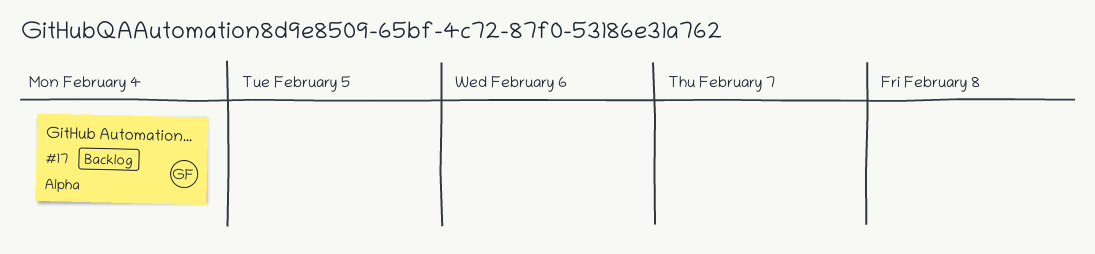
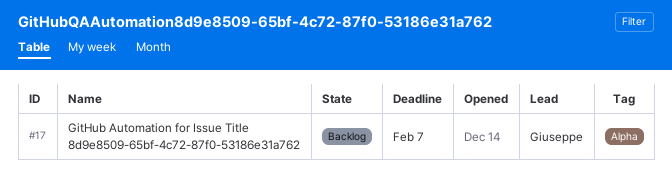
#17, due: Feb 4 -> Feb 7

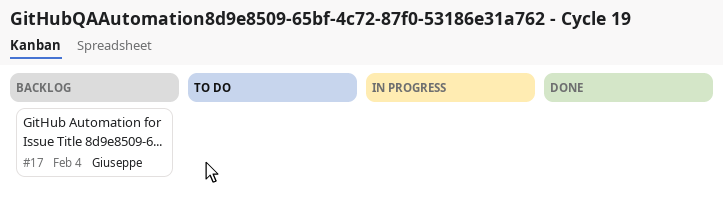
#17, due: Feb 7 -> Feb 4

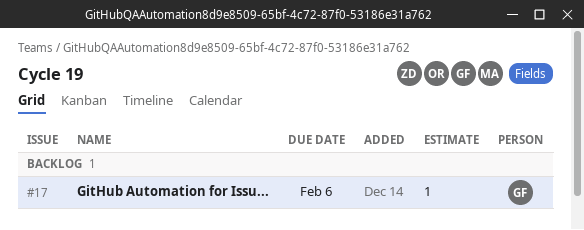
#17, due: Feb 4 -> Feb 6

